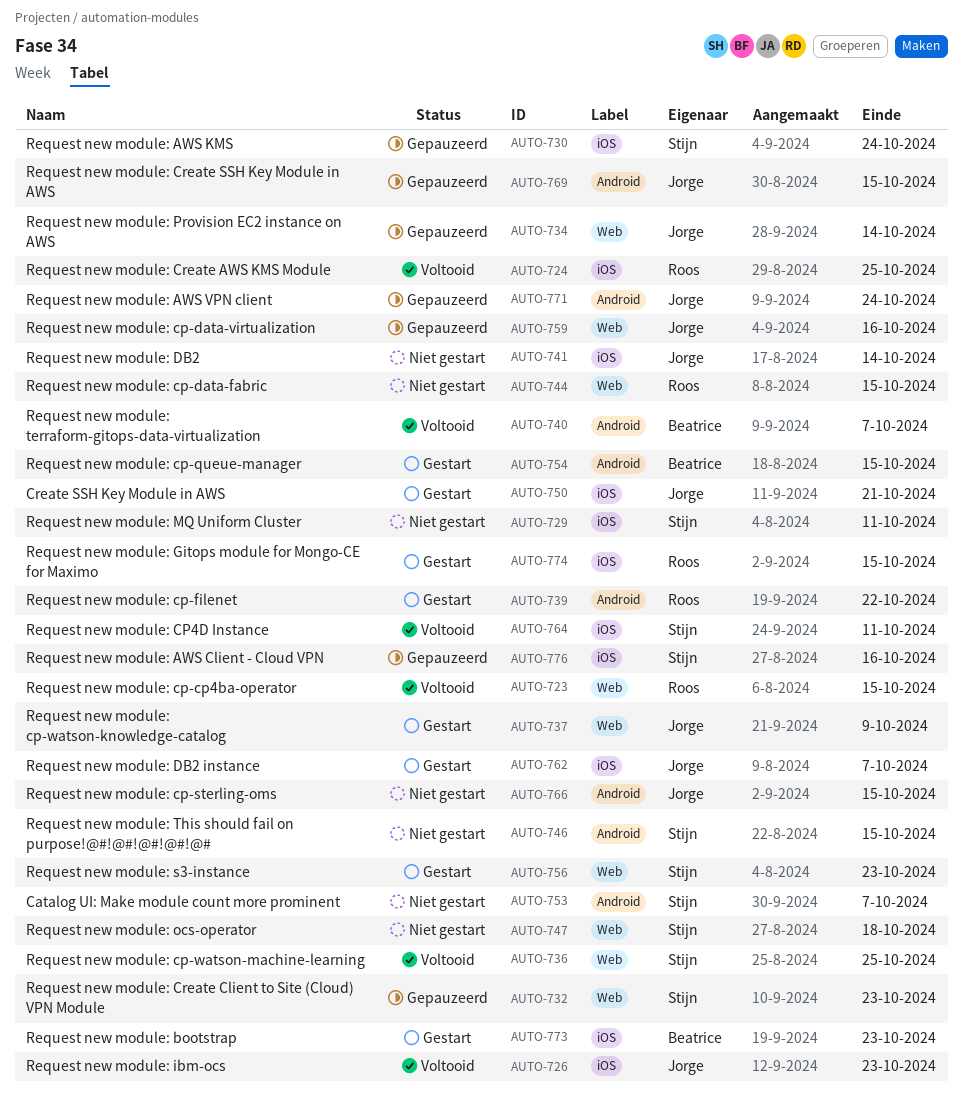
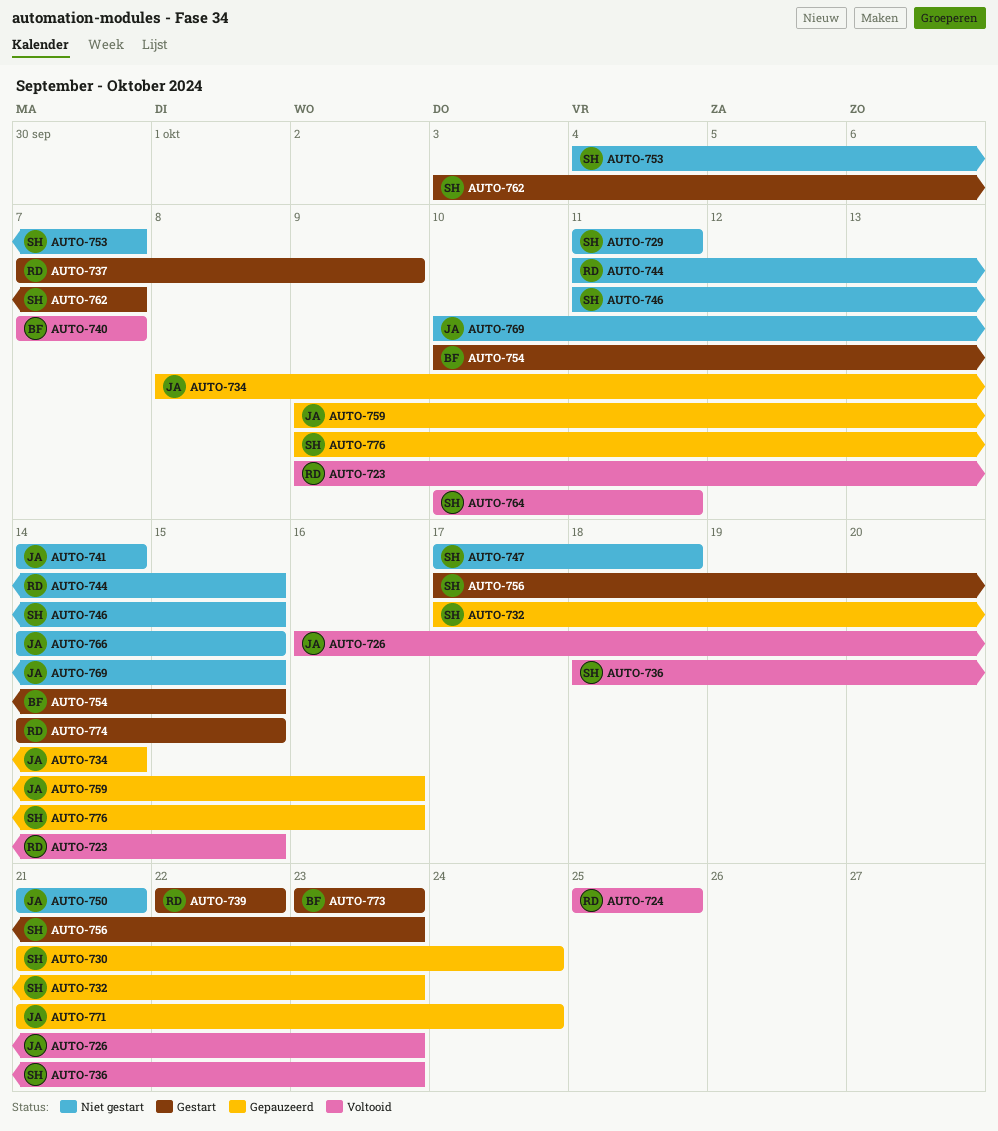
AUTO-736, due: Oct 25 -> Oct 23
AUTO-737, owner: Jorge -> Roos
AUTO-750, status: Gestart -> Niet gestart
AUTO-762, owner: Jorge -> Stijn
AUTO-769, status: Gepauzeerd -> Niet gestart

